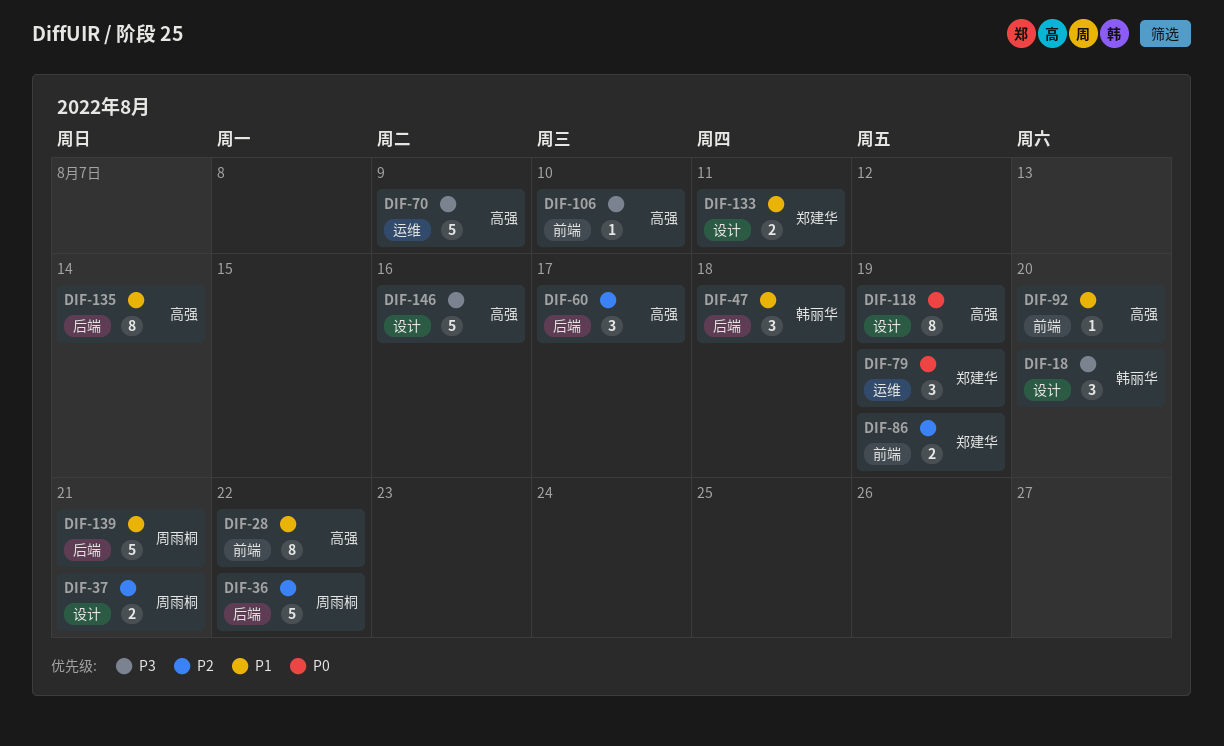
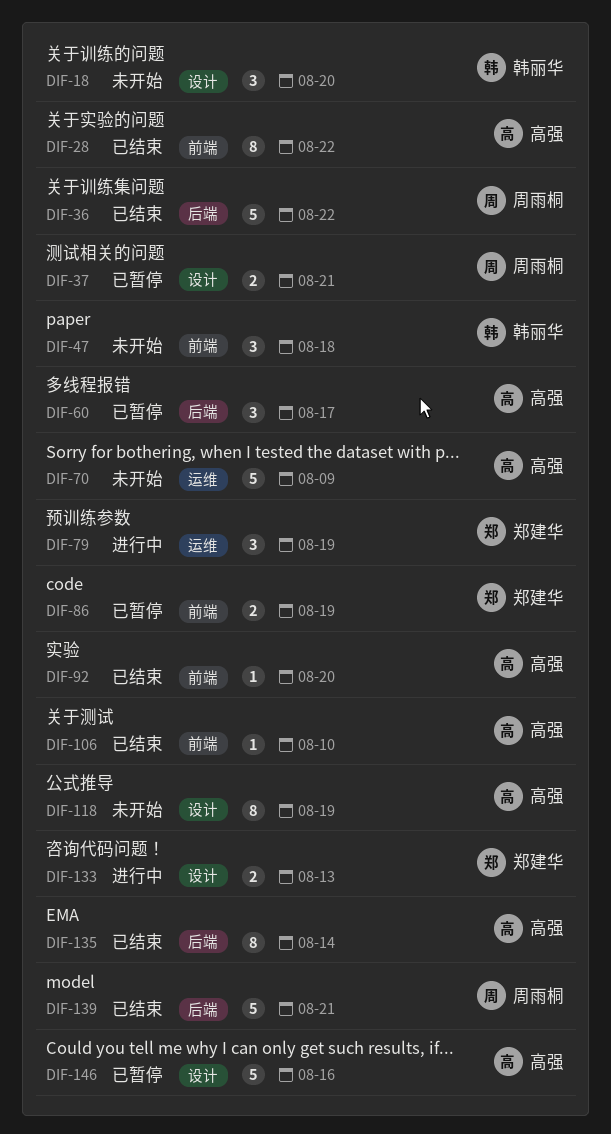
DIF-47, label: 后端 -> 前端
DIF-133, due: Aug 11 -> Aug 13

